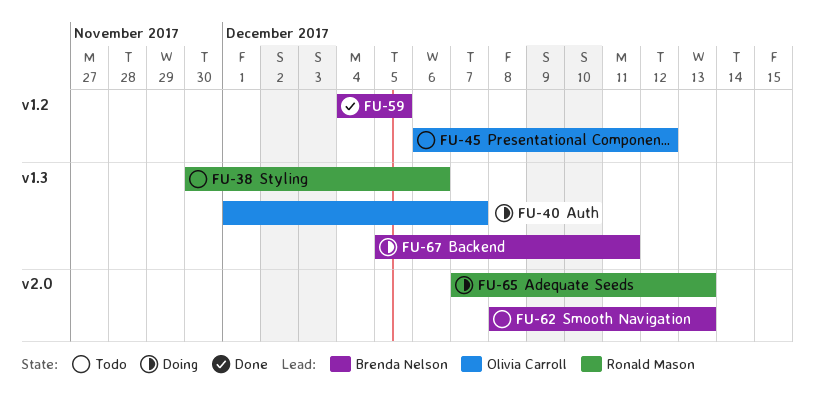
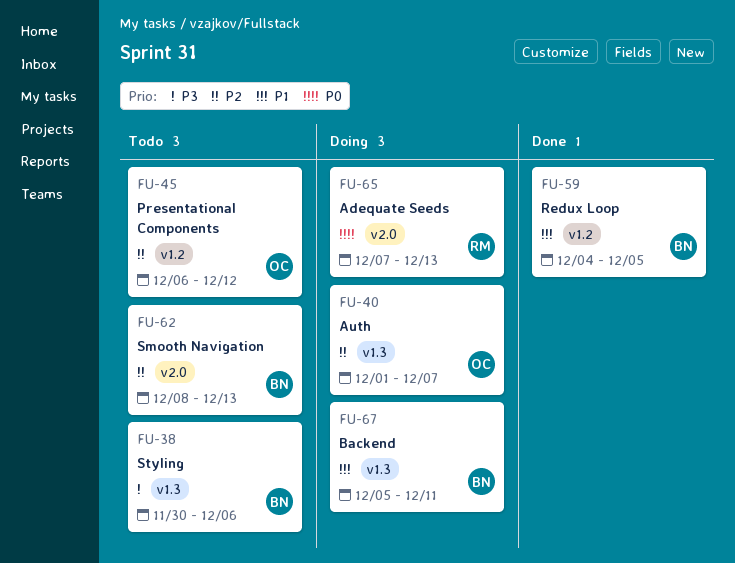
FU-38, owner: Ronald Mason -> Brenda Nelson

